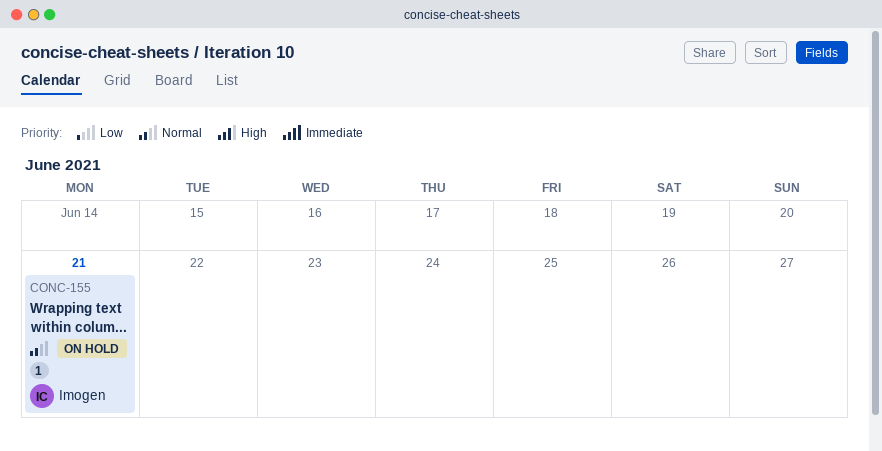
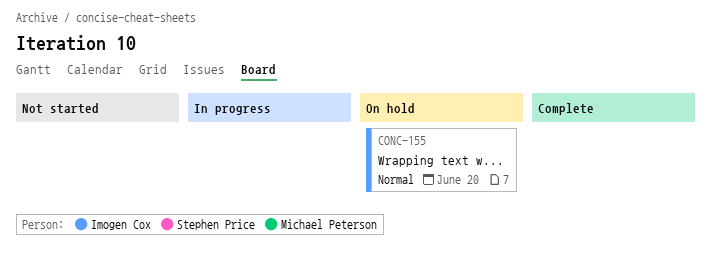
CONC-155, due: Jun 21 -> Jun 20

